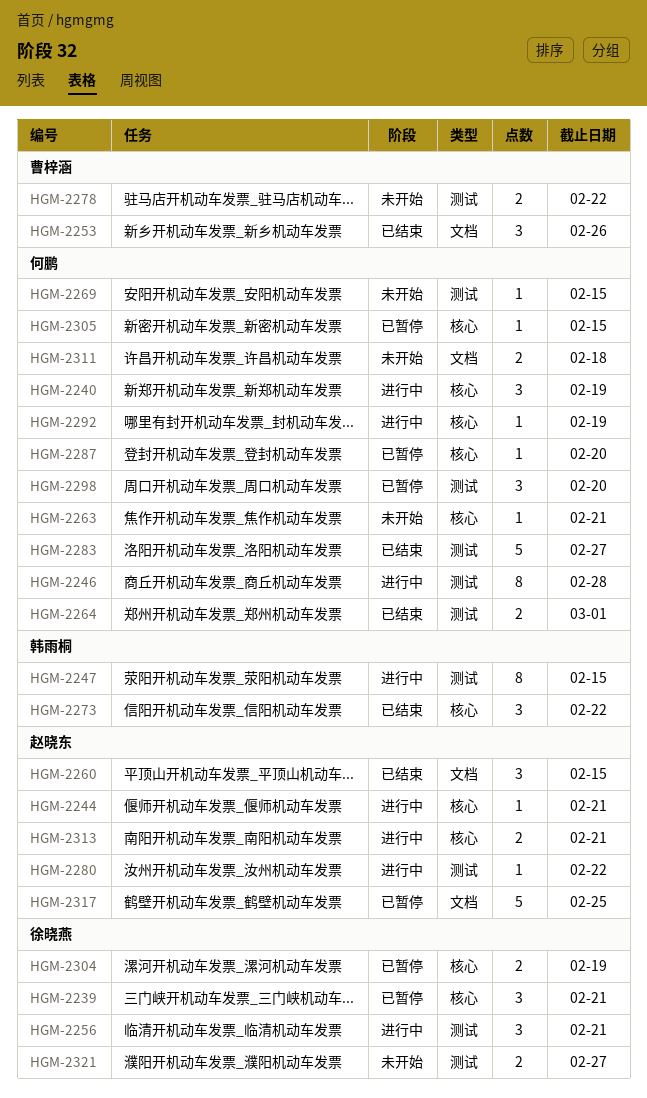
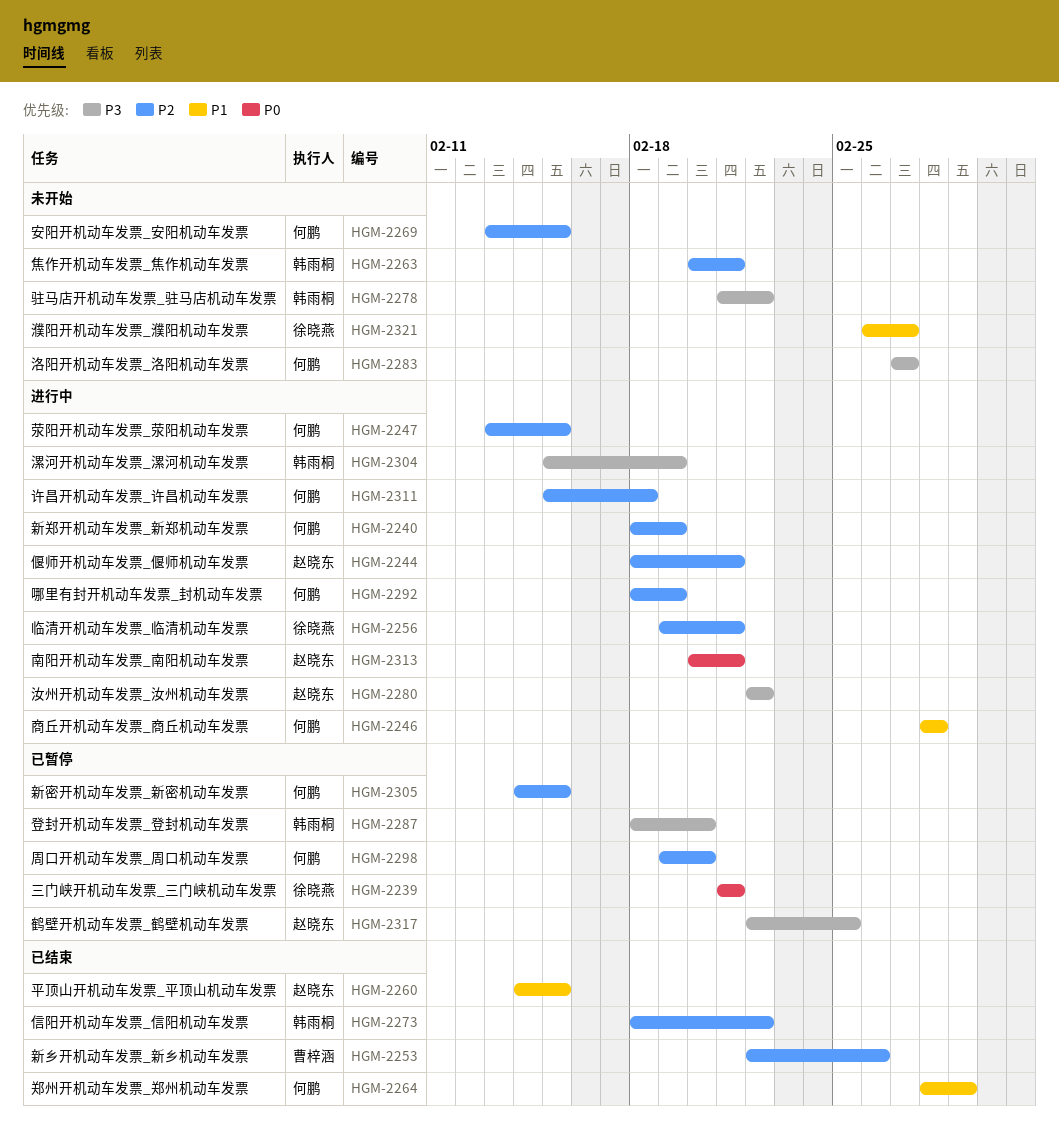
HGM-2247, owner: 韩雨桐 -> 何鹏
HGM-2263, owner: 何鹏 -> 韩雨桐
HGM-2278, owner: 曹梓涵 -> 韩雨桐
HGM-2283, status: 已结束 -> 未开始
HGM-2287, owner: 何鹏 -> 韩雨桐
HGM-2304, status: 已暂停 -> 进行中
HGM-2304, owner: 徐晓燕 -> 韩雨桐
HGM-2311, status: 未开始 -> 进行中

